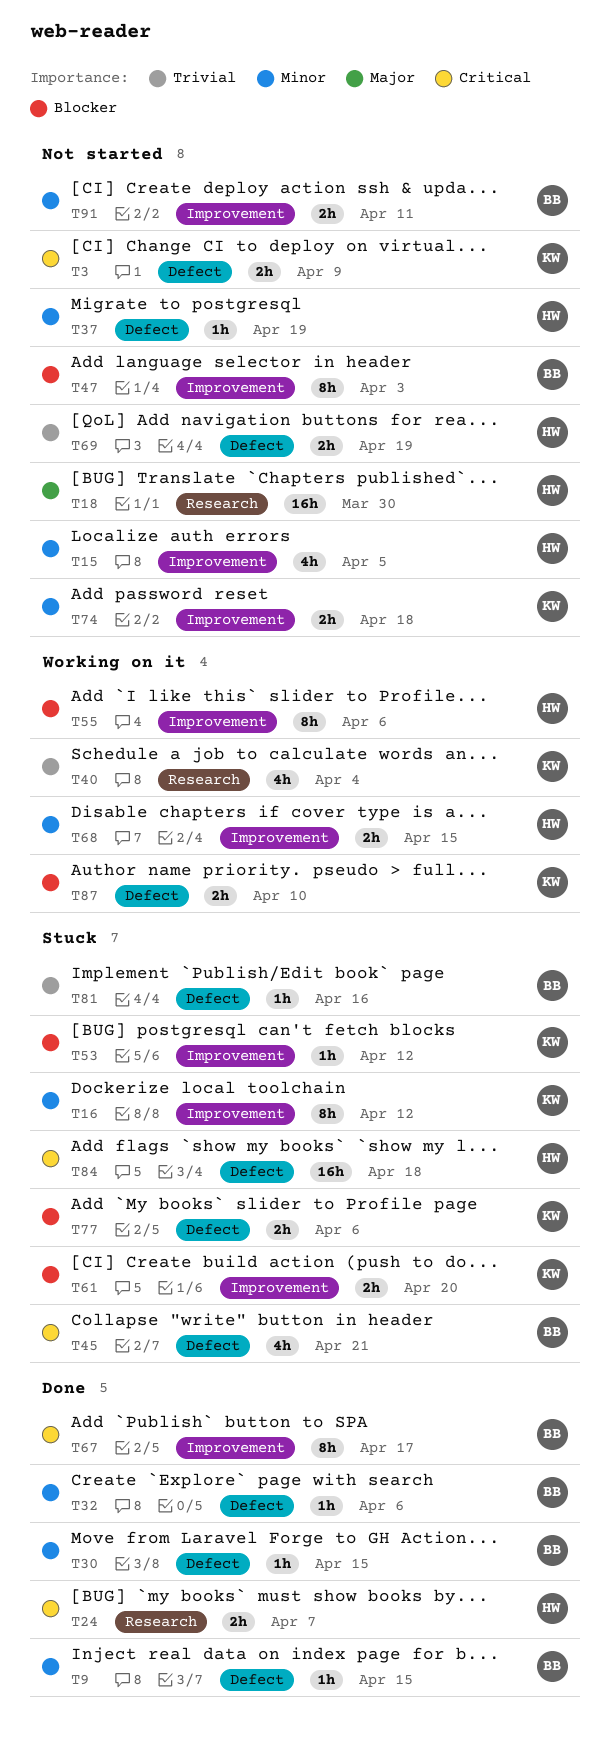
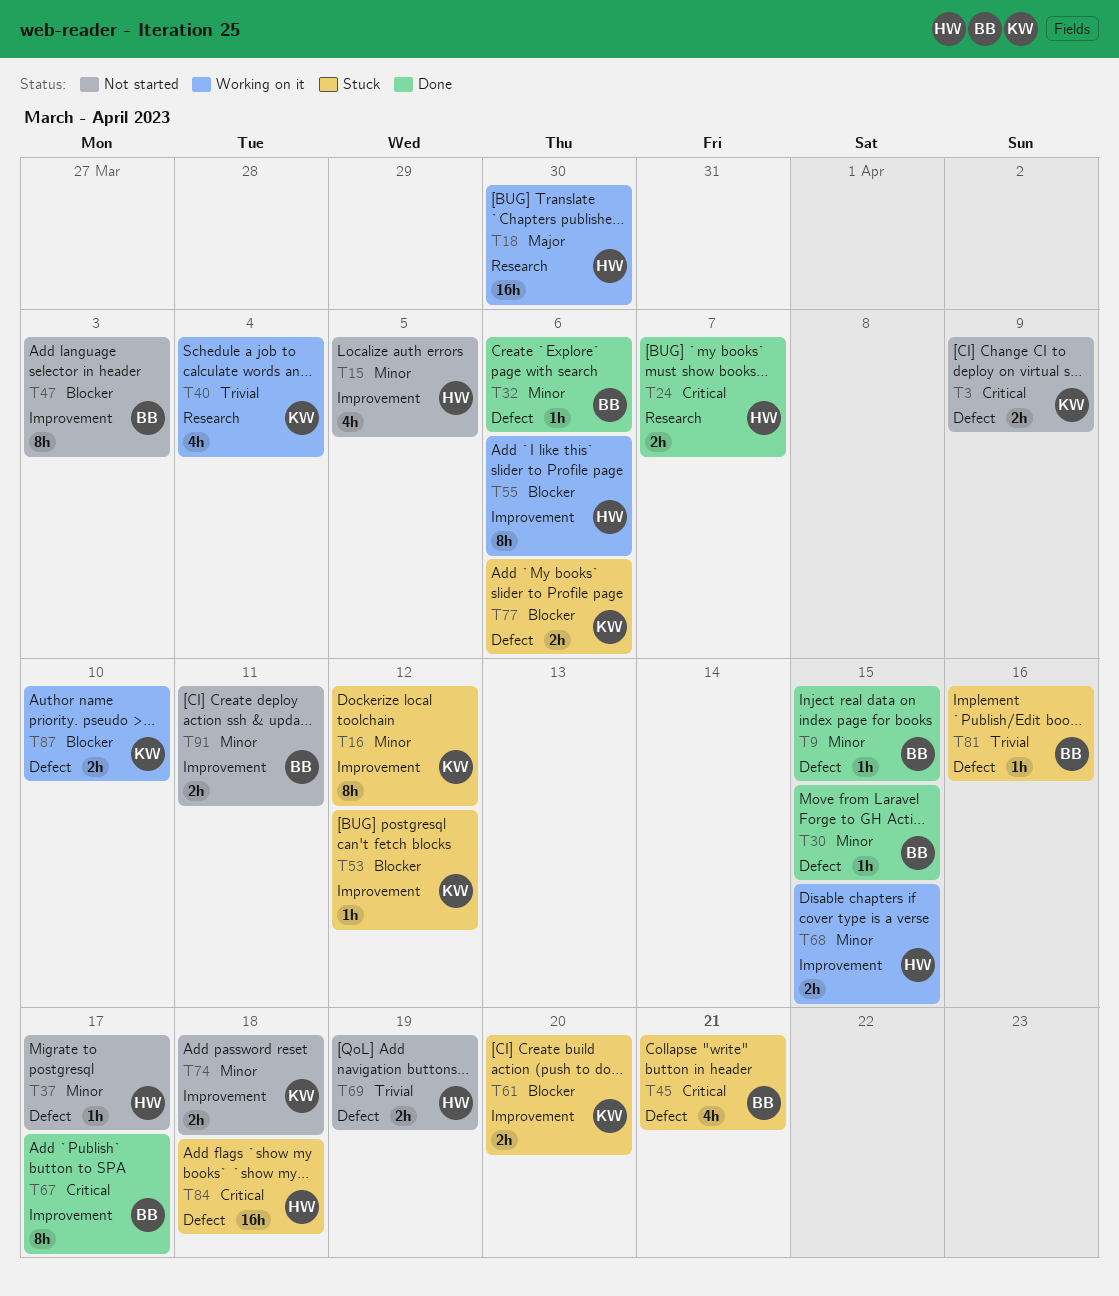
T18, status: Not started -> Working on it
T37, due: Apr 19 -> Apr 17

